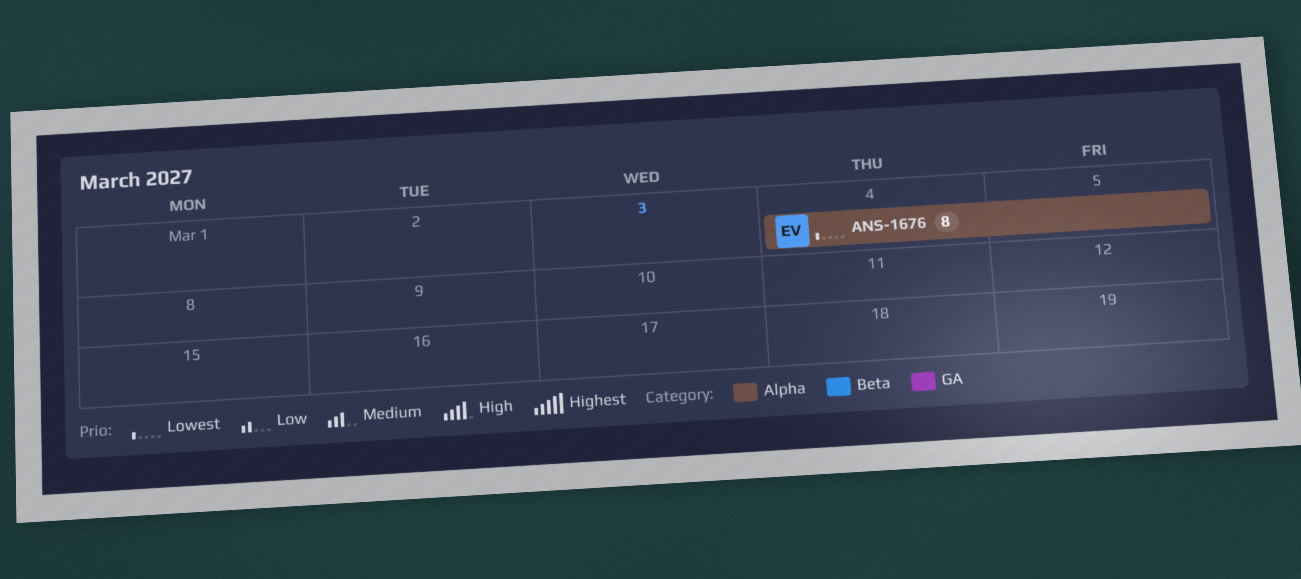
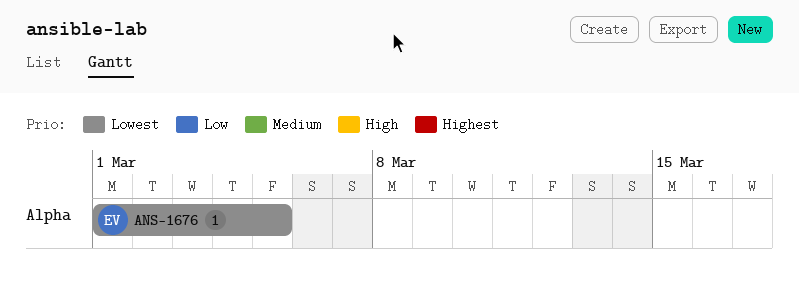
ANS-1676, estimate: 8 -> 1
ANS-1676, start: Mar 4 -> Mar 1

